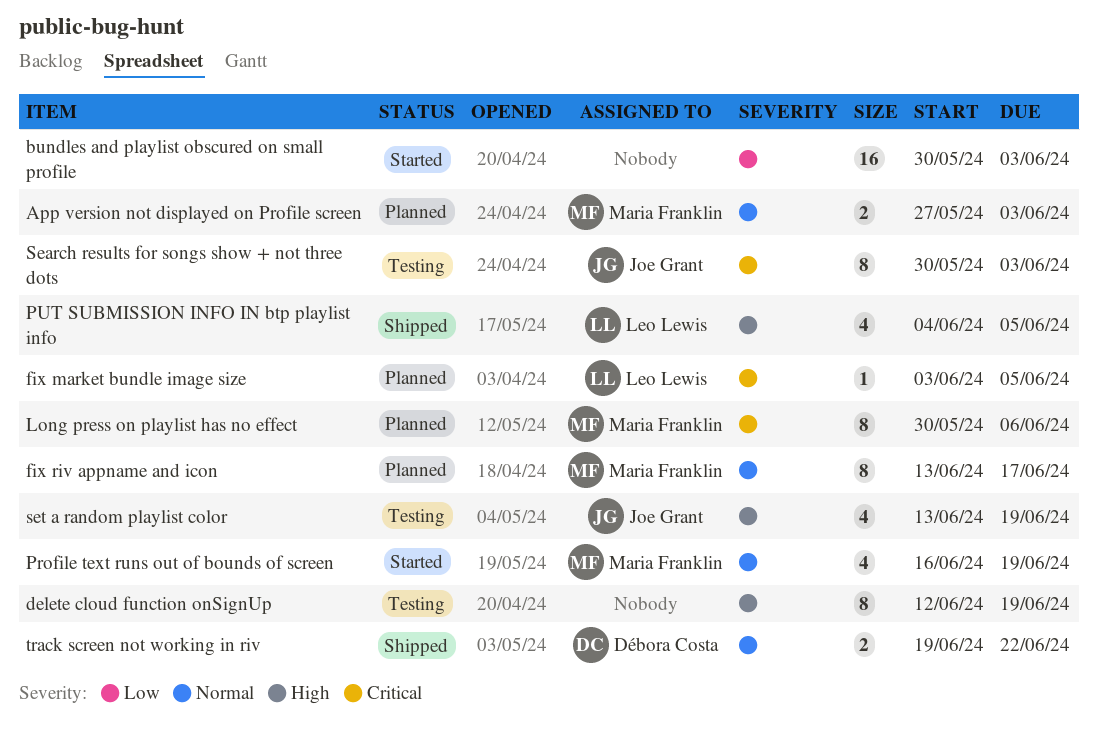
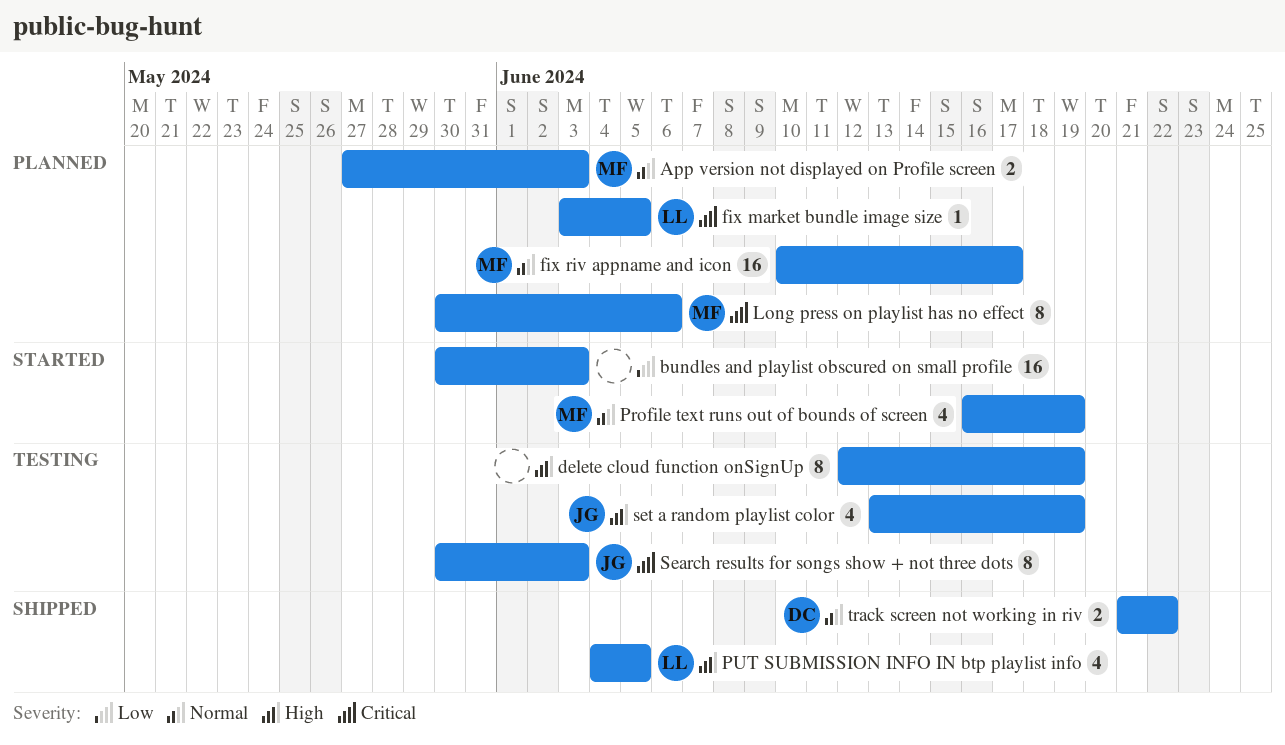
fix riv appname and icon, estimate: 8 -> 16
fix riv appname and icon, start: Jun 13 -> Jun 10
track screen not working in riv, start: Jun 19 -> Jun 21

